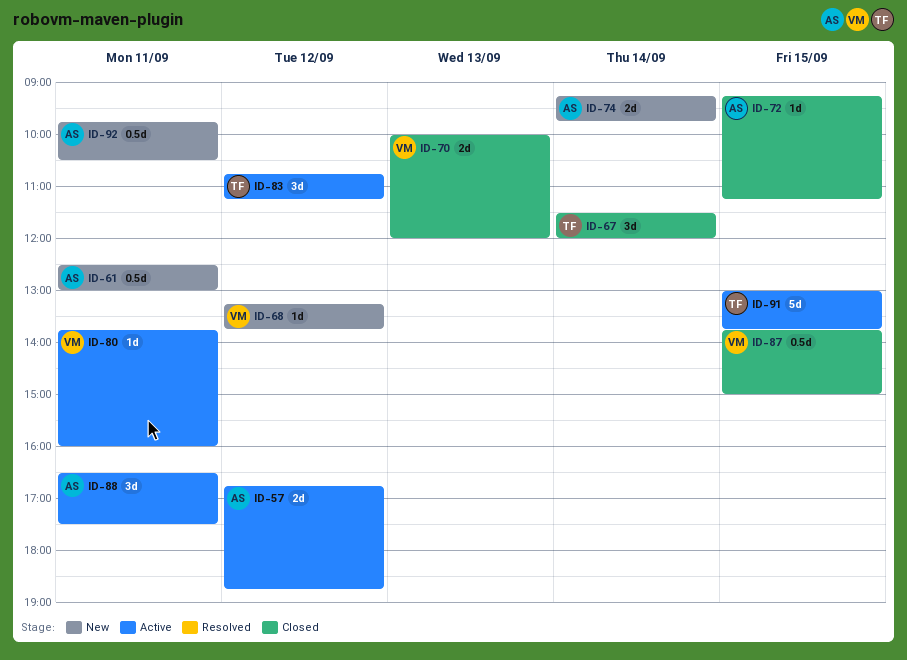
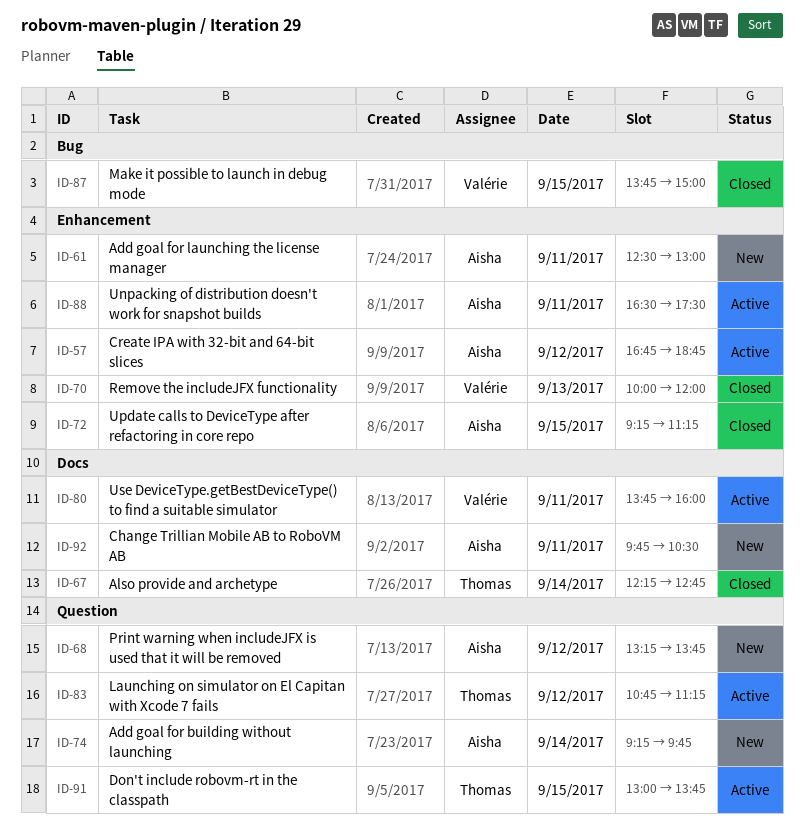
ID-67, begins: 11:30 -> 12:15
ID-67, ends: 12:00 -> 12:45
ID-68, owner: Valérie -> Aisha

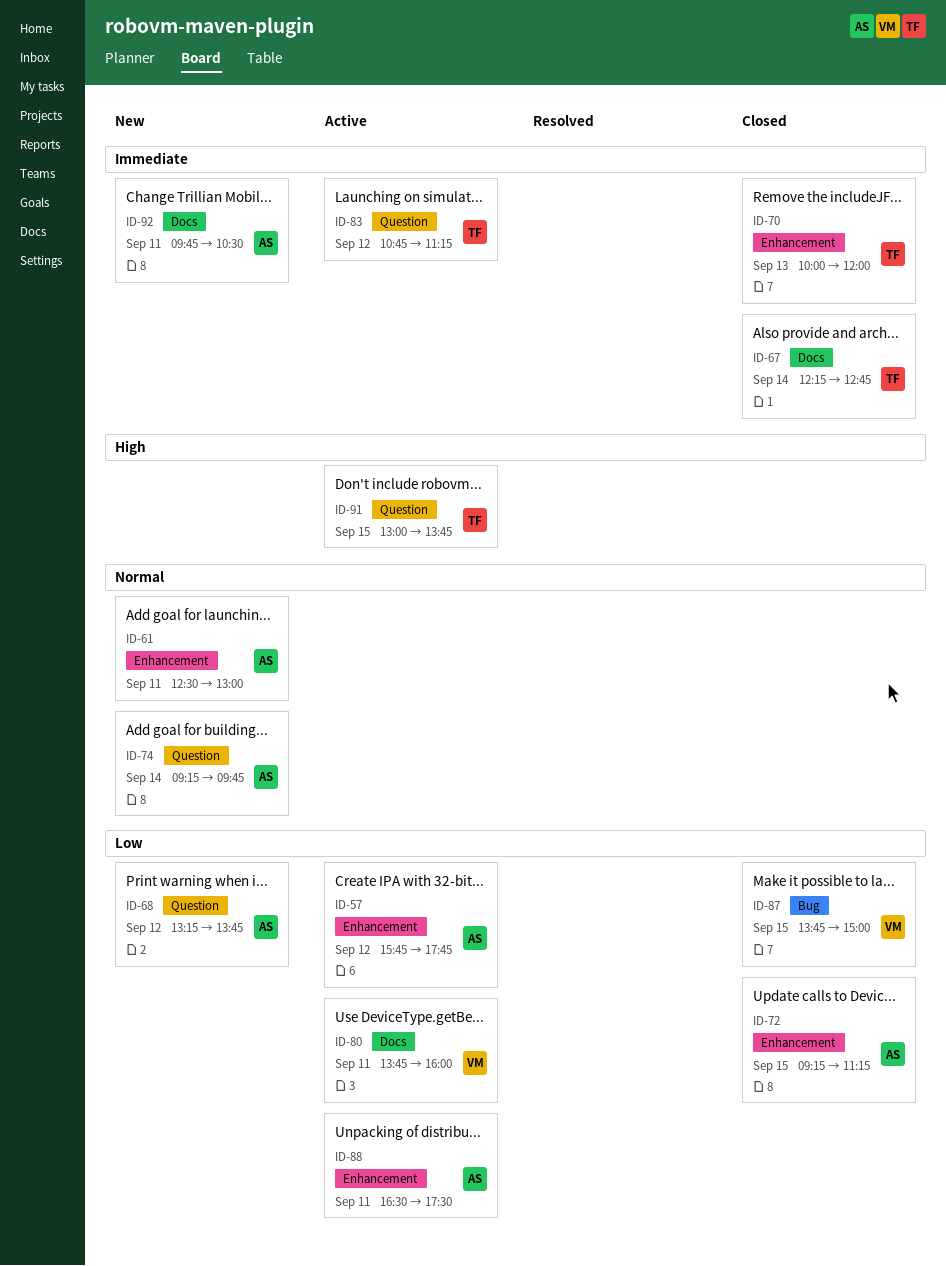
ID-57, begins: 16:45 -> 15:45
ID-57, ends: 18:45 -> 17:45
ID-70, owner: Valérie -> Thomas

